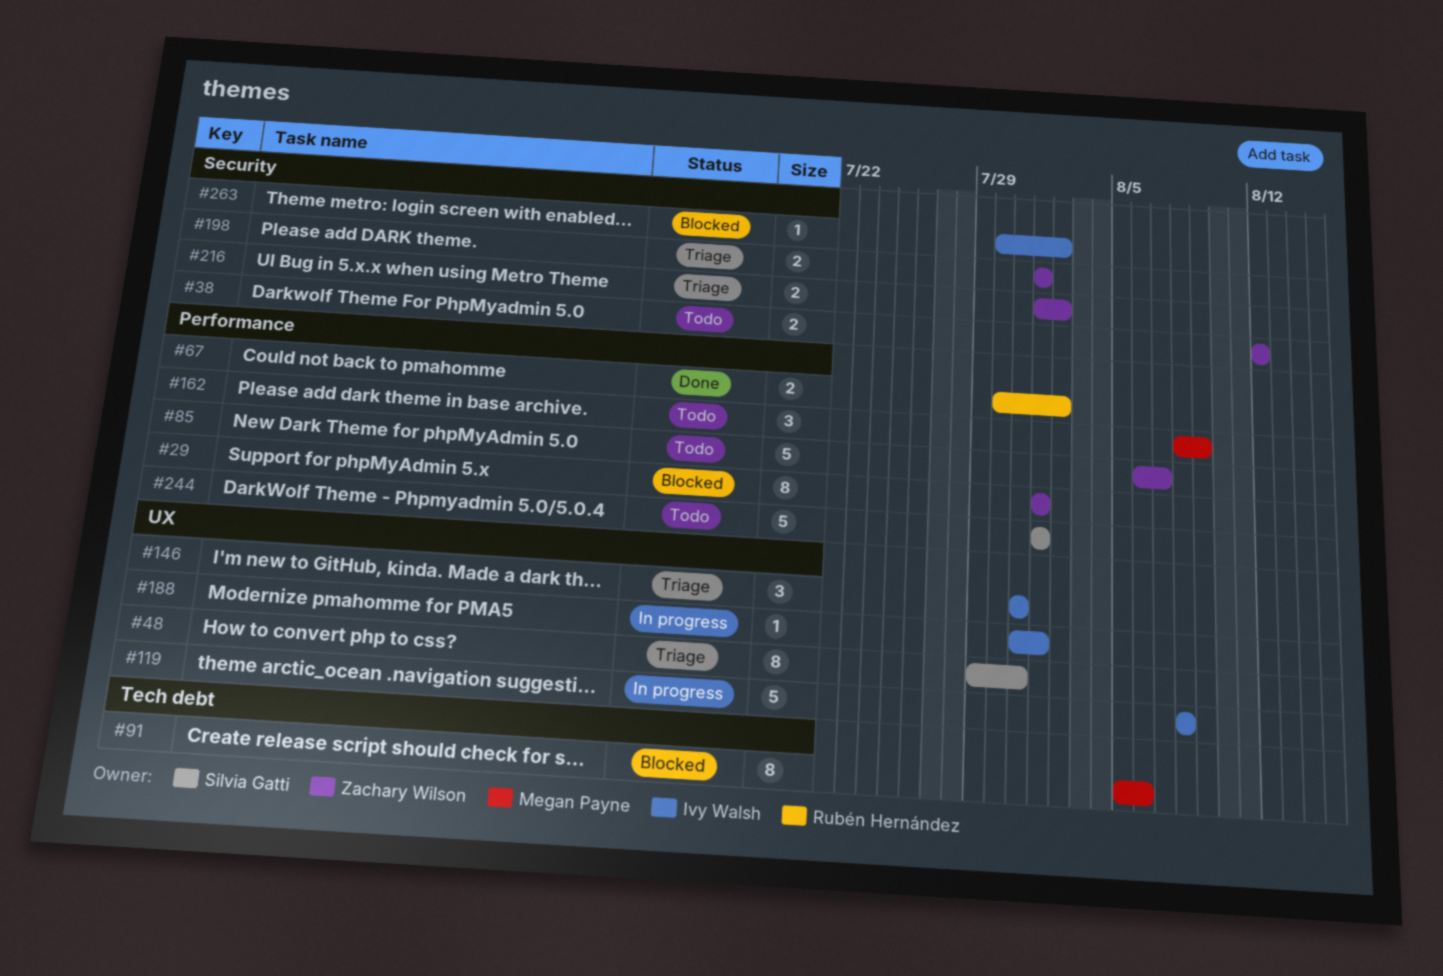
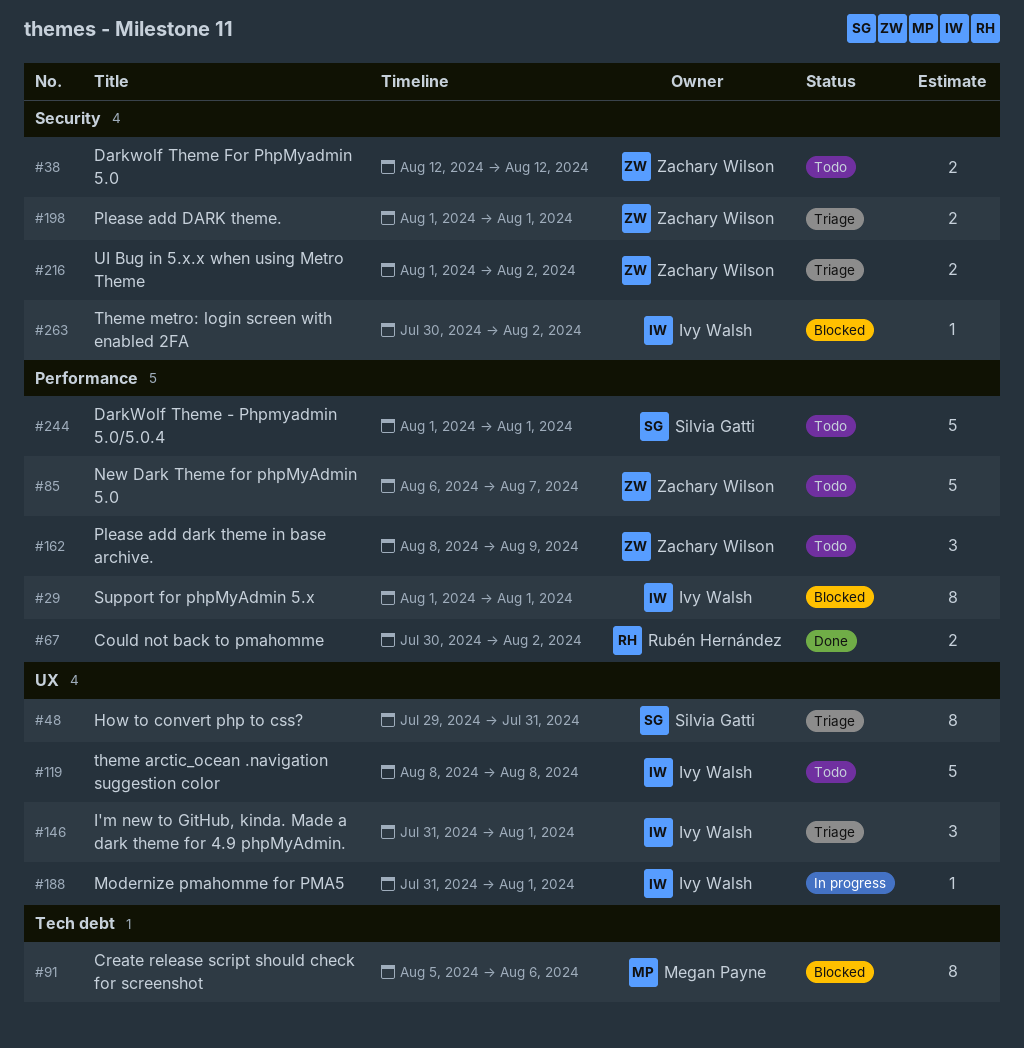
#29, owner: Zachary Wilson -> Ivy Walsh
#119, status: In progress -> Todo
#146, due: Jul 31 -> Aug 1
#162, owner: Megan Payne -> Zachary Wilson

